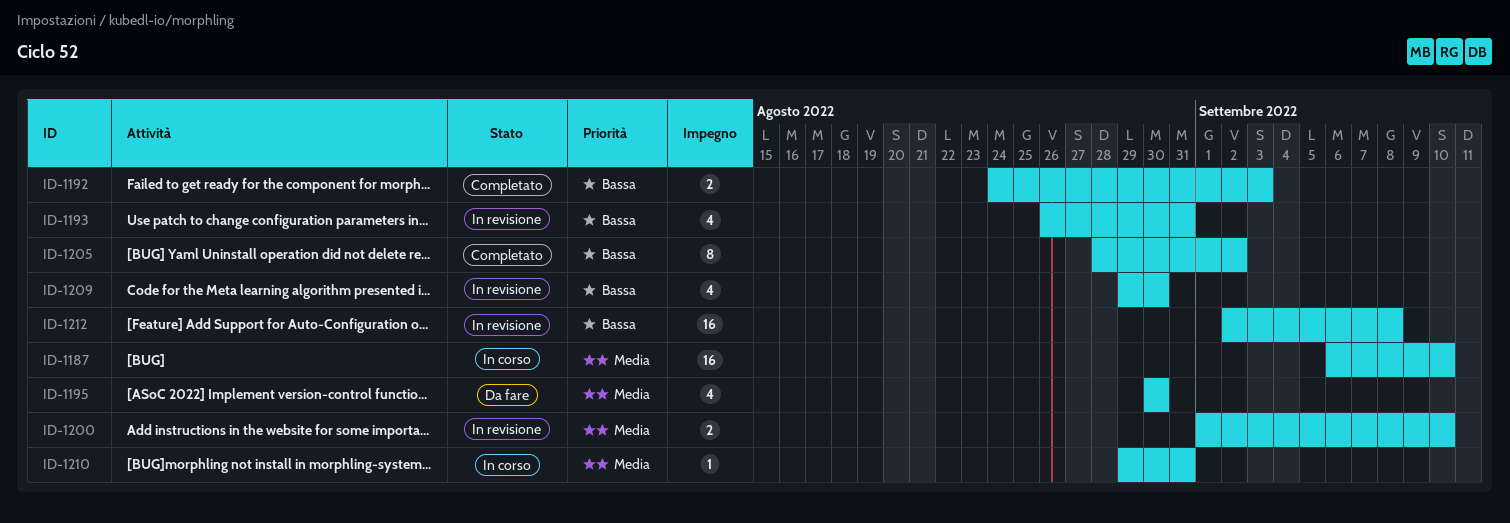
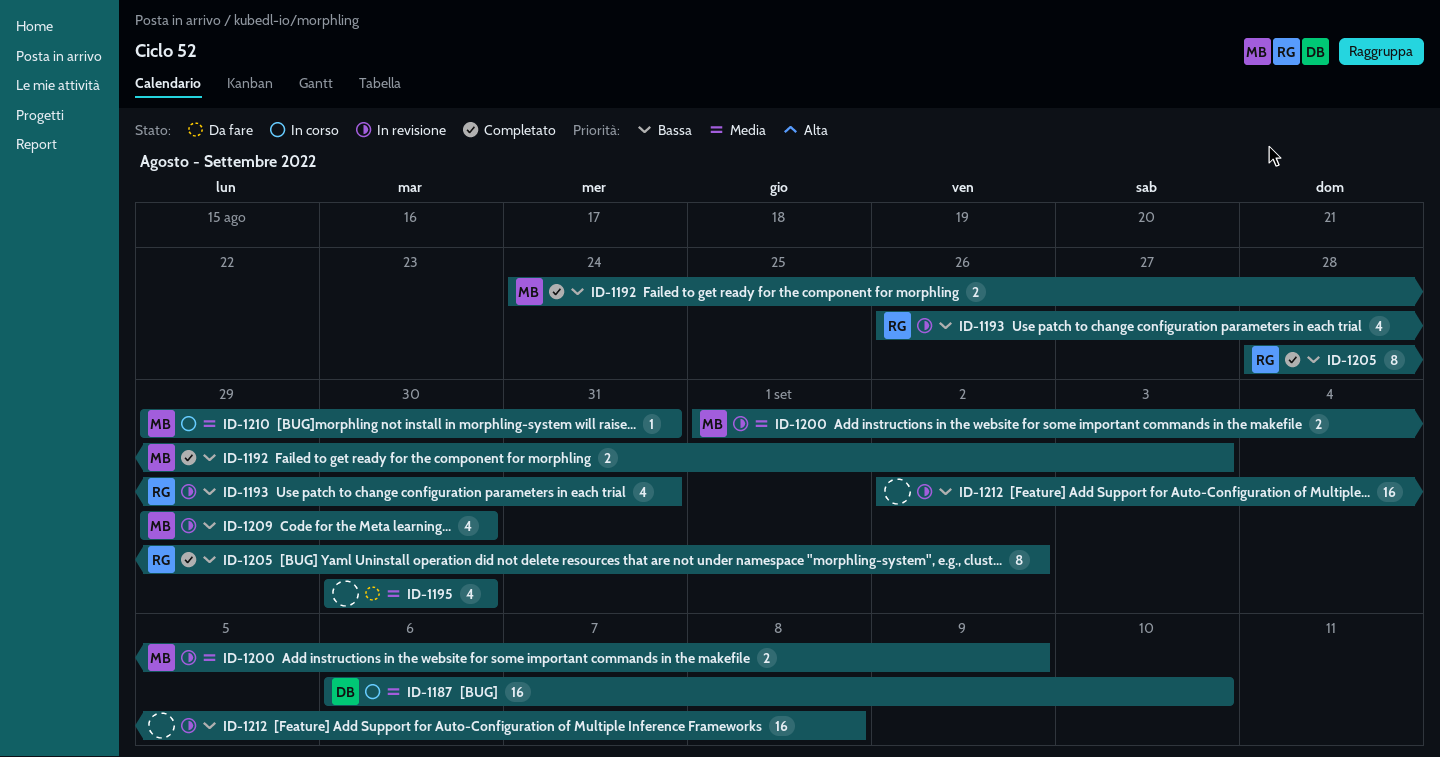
ID-1200, due: Sep 10 -> Sep 9

